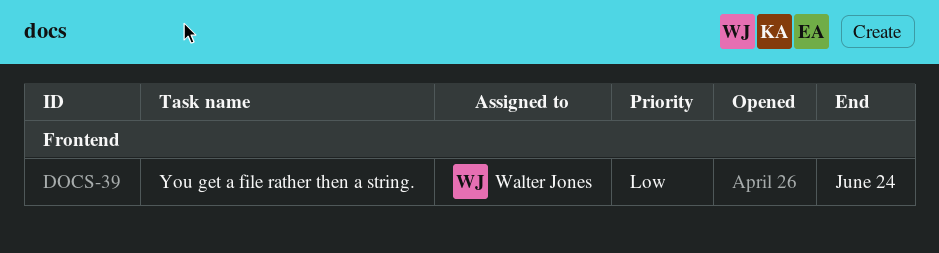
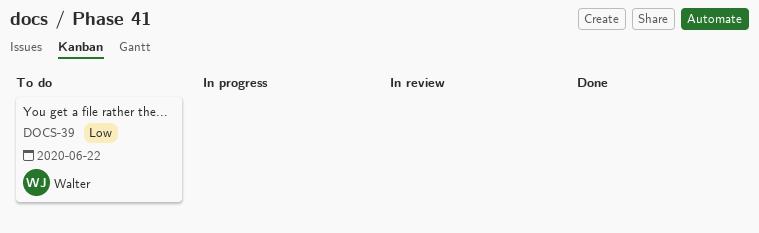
DOCS-39, due: Jun 24 -> Jun 22

